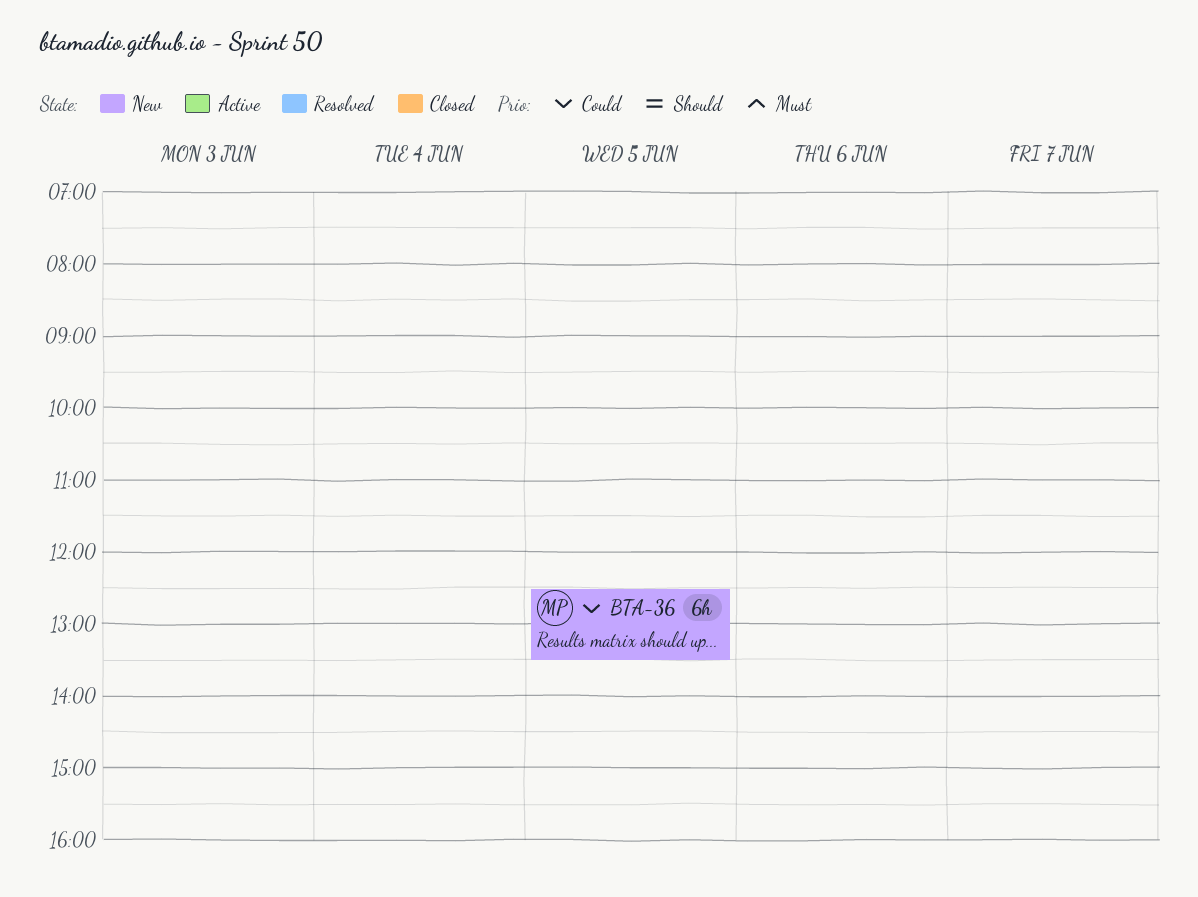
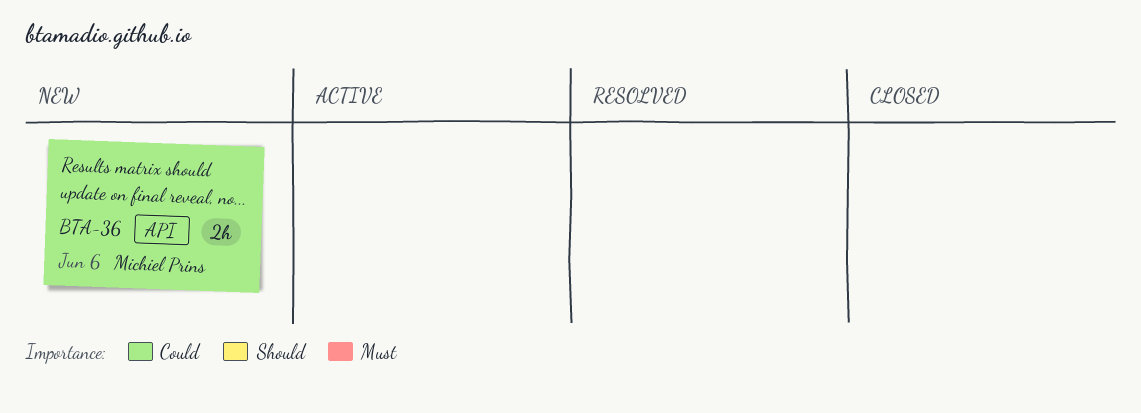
BTA-36, estimate: 6h -> 2h
BTA-36, day: Jun 5 -> Jun 6

